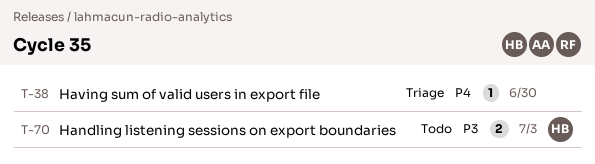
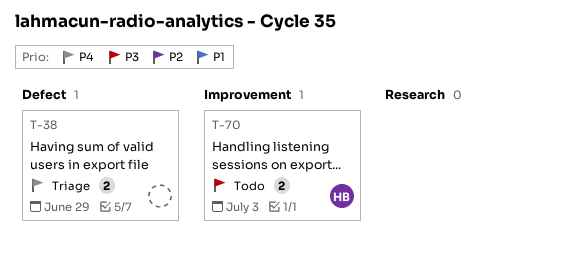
T-38, estimate: 1 -> 2
T-38, due: Jun 30 -> Jun 29

